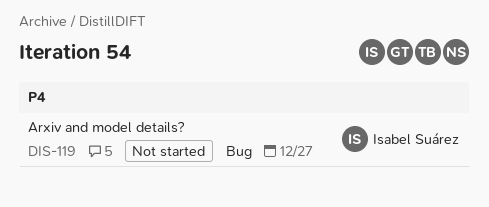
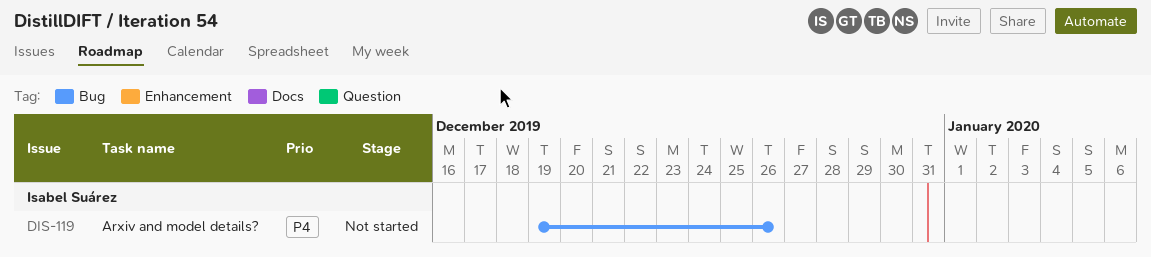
DIS-119, due: Dec 27 -> Dec 26

